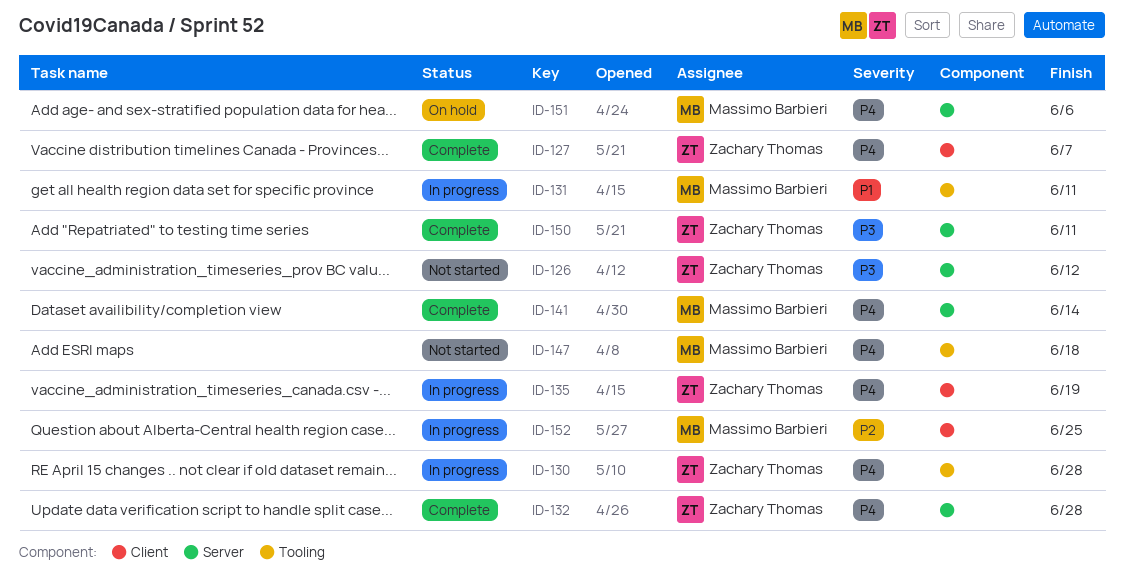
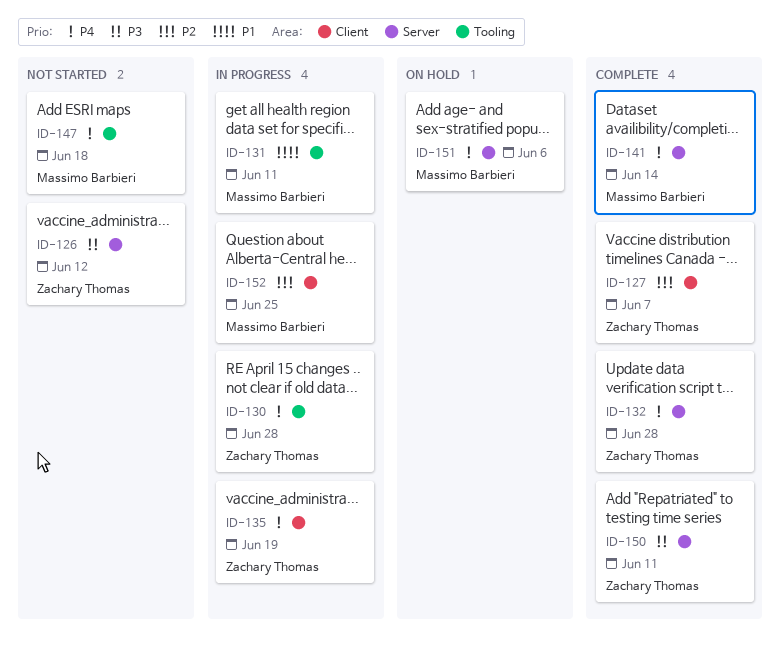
ID-127, priority: P4 -> P2

